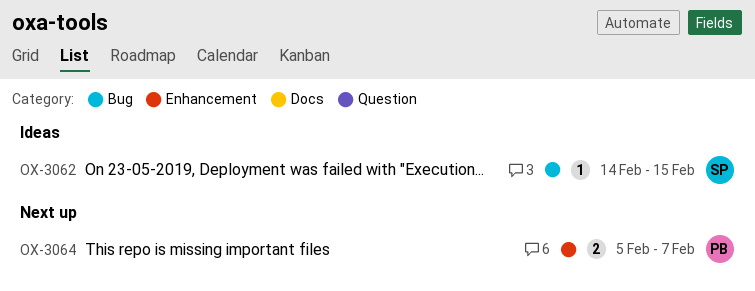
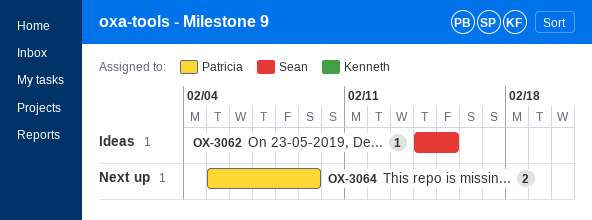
OX-3064, due: Feb 7 -> Feb 9

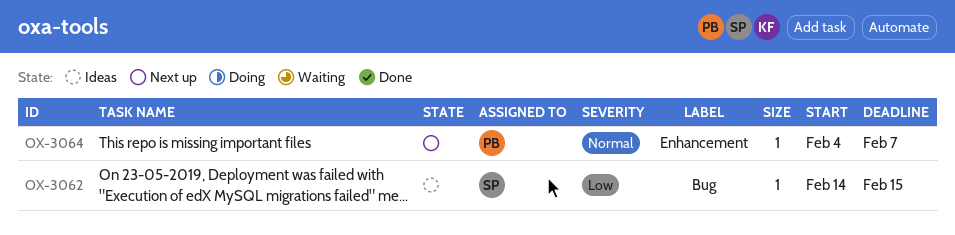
OX-3064, estimate: 2 -> 1
OX-3064, start: Feb 5 -> Feb 4
OX-3064, due: Feb 9 -> Feb 7

